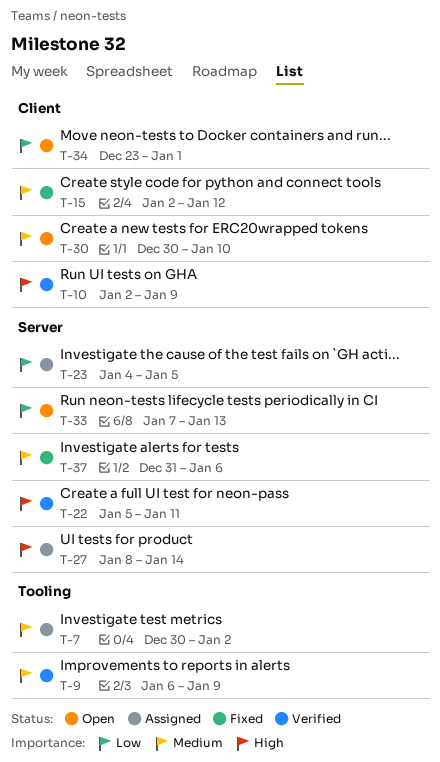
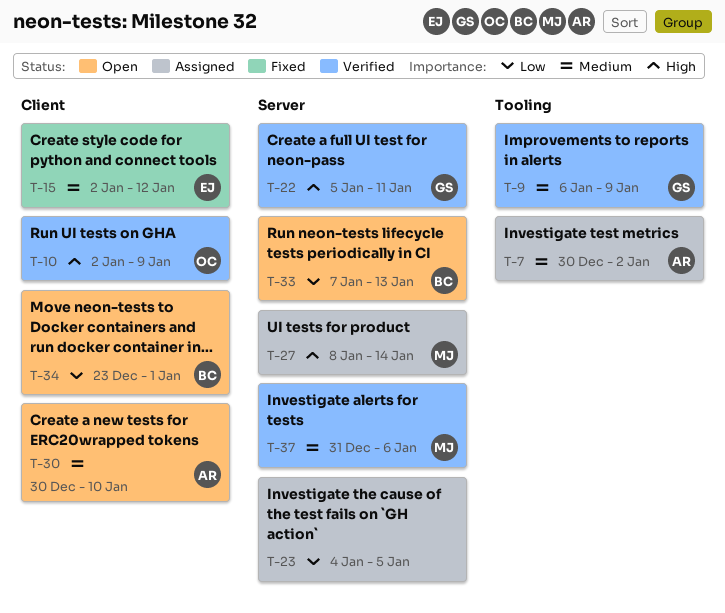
T-37, status: Fixed -> Verified

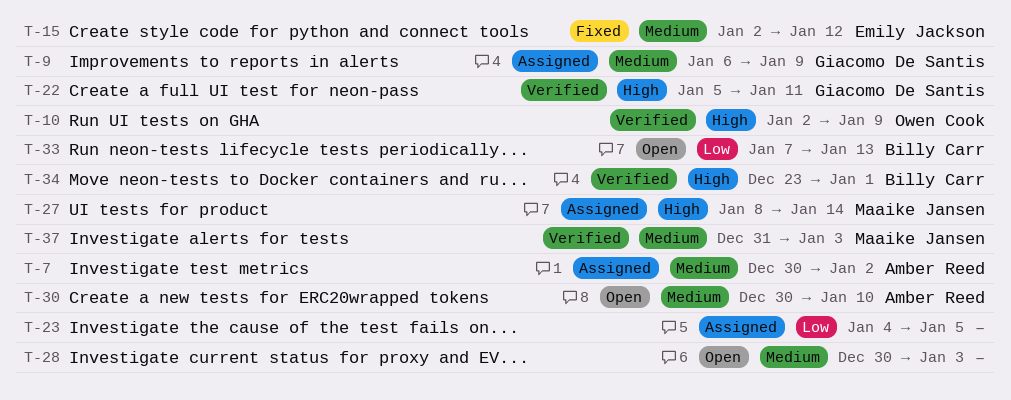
T-9, status: Verified -> Assigned
T-28: none -> present
T-34, status: Open -> Verified
T-34, priority: Low -> High
T-37, due: Jan 6 -> Jan 3

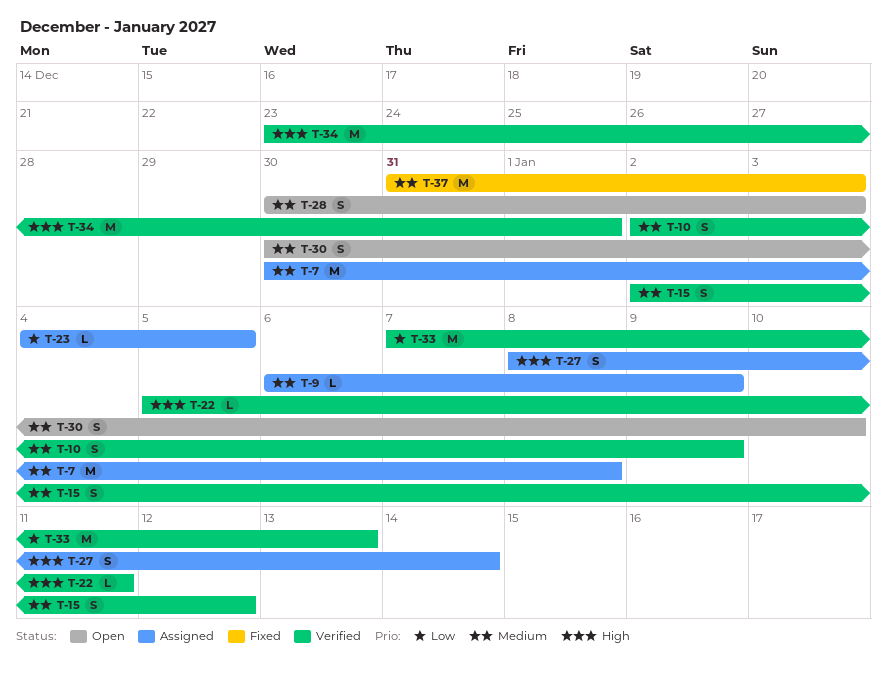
T-7, due: Jan 2 -> Jan 8
T-10, priority: High -> Medium
T-15, status: Fixed -> Verified
T-33, status: Open -> Verified
T-37, status: Verified -> Fixed

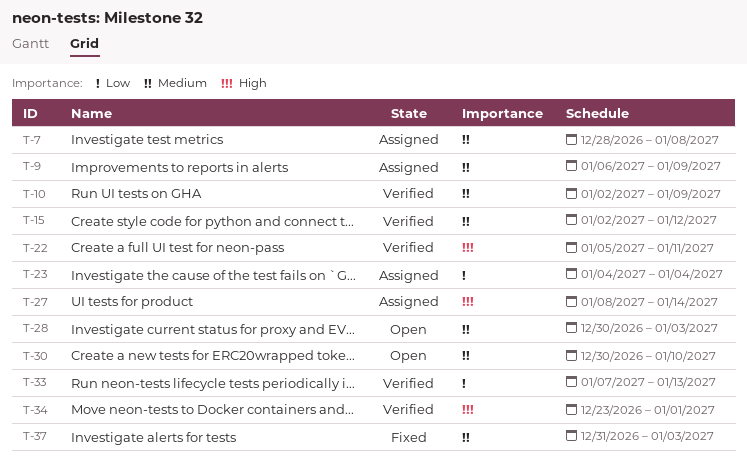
T-7, start: Dec 30 -> Dec 28
T-23, due: Jan 5 -> Jan 4

